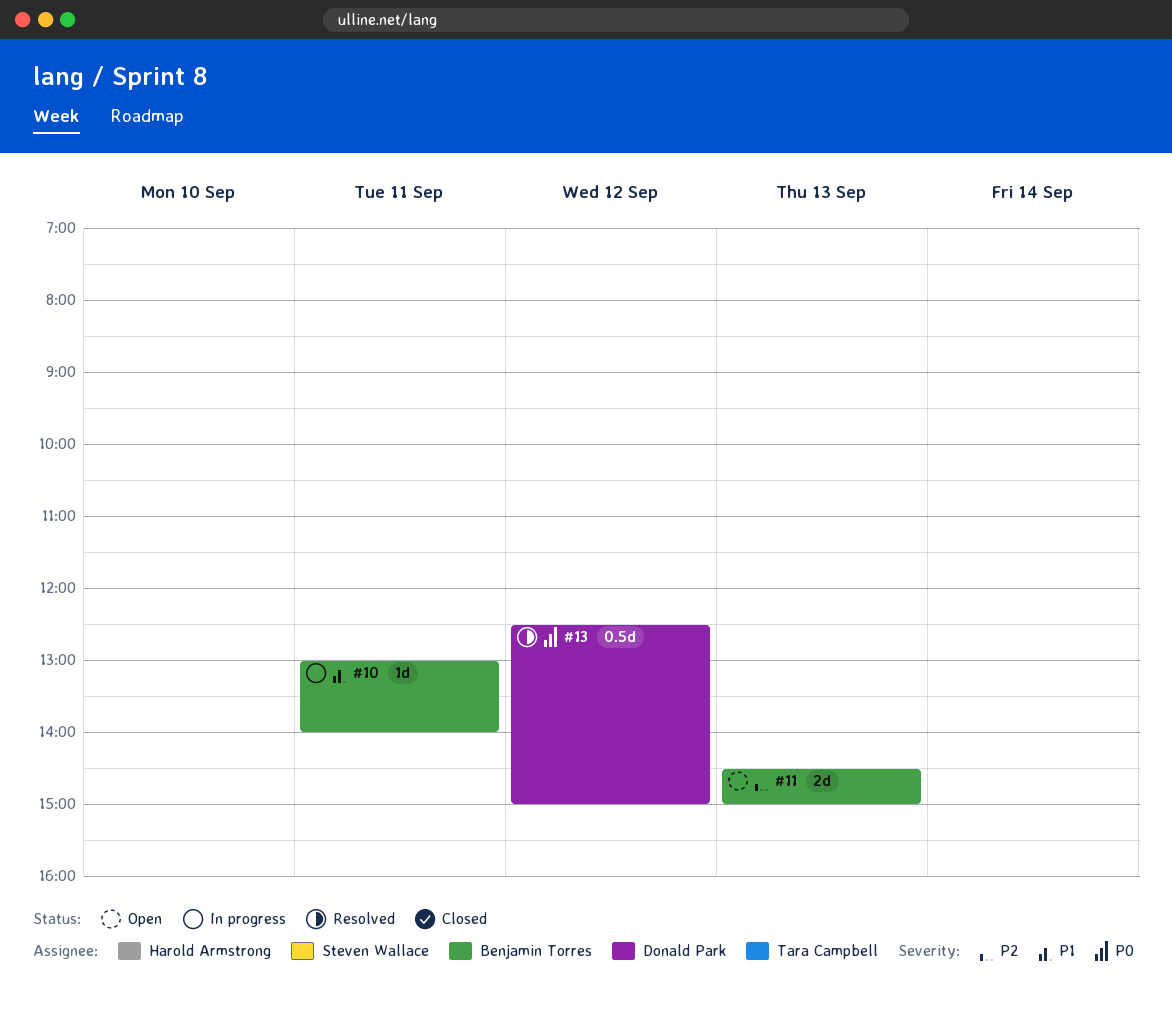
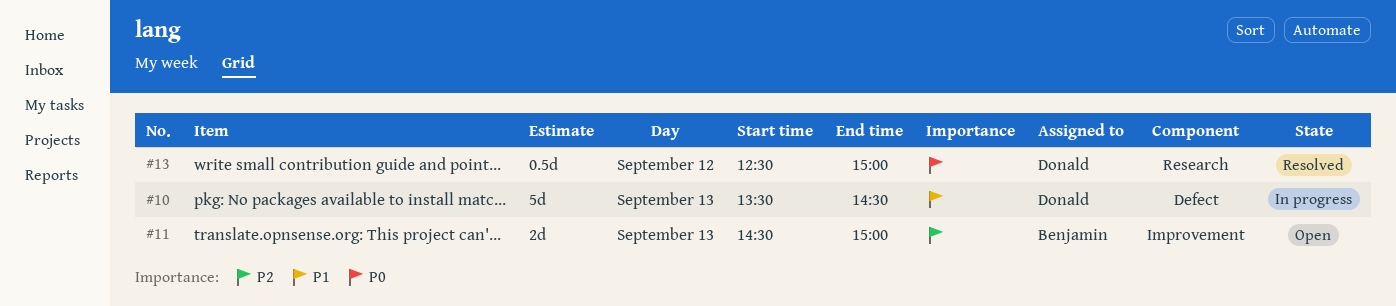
#10, owner: Benjamin Torres -> Donald Park
#10, estimate: 1d -> 5d
#10, day: Sep 11 -> Sep 13
#10, begins: 13:00 -> 13:30
#10, ends: 14:00 -> 14:30

